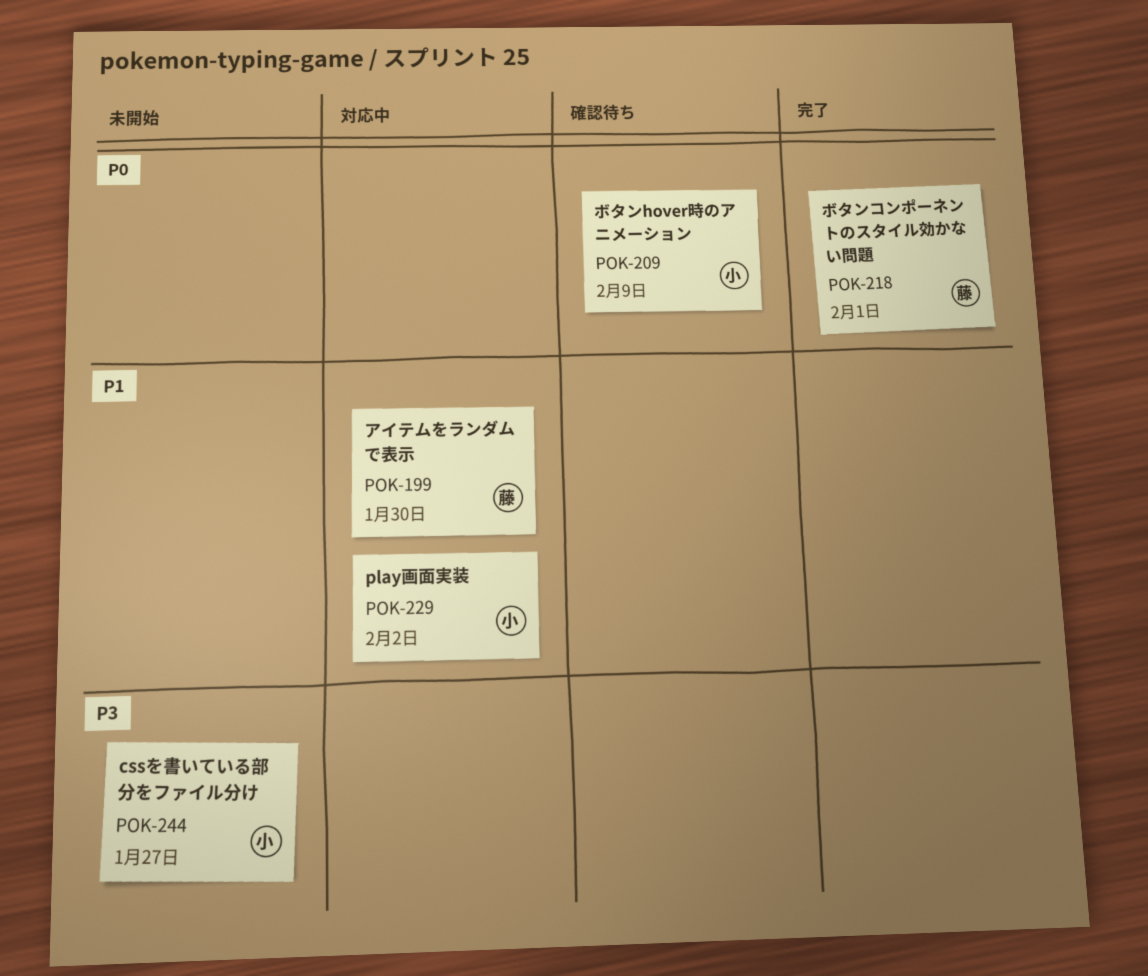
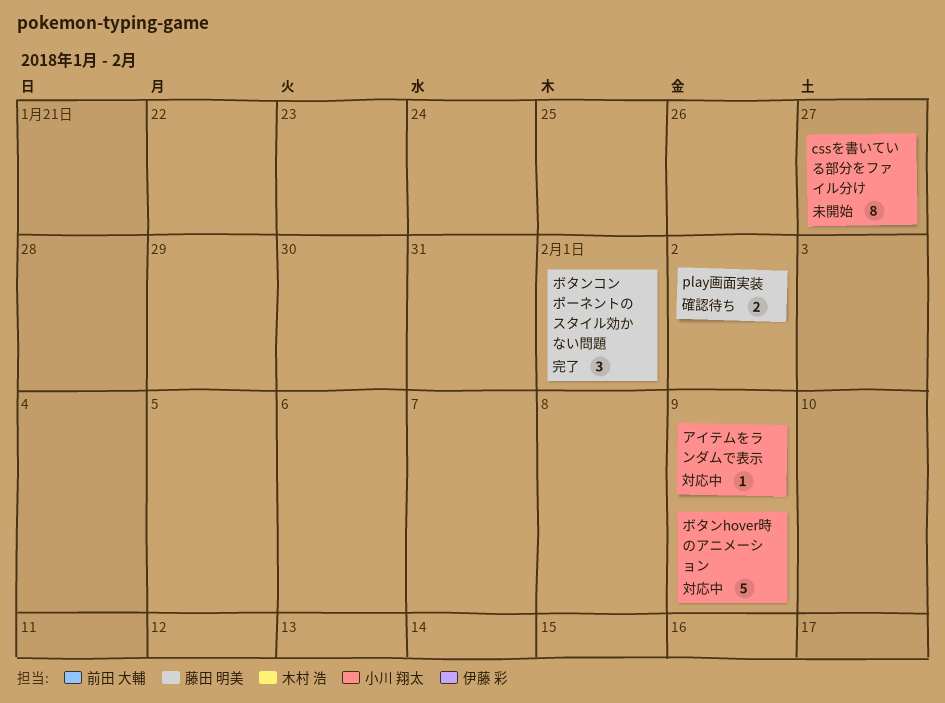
play画面実装, status: 対応中 -> 確認待ち
play画面実装, owner: 小川 翔太 -> 藤田 明美
アイテムをランダムで表示, owner: 藤田 明美 -> 小川 翔太
アイテムをランダムで表示, due: Jan 30 -> Feb 9
ボタンhover時のアニメーション, status: 確認待ち -> 対応中

